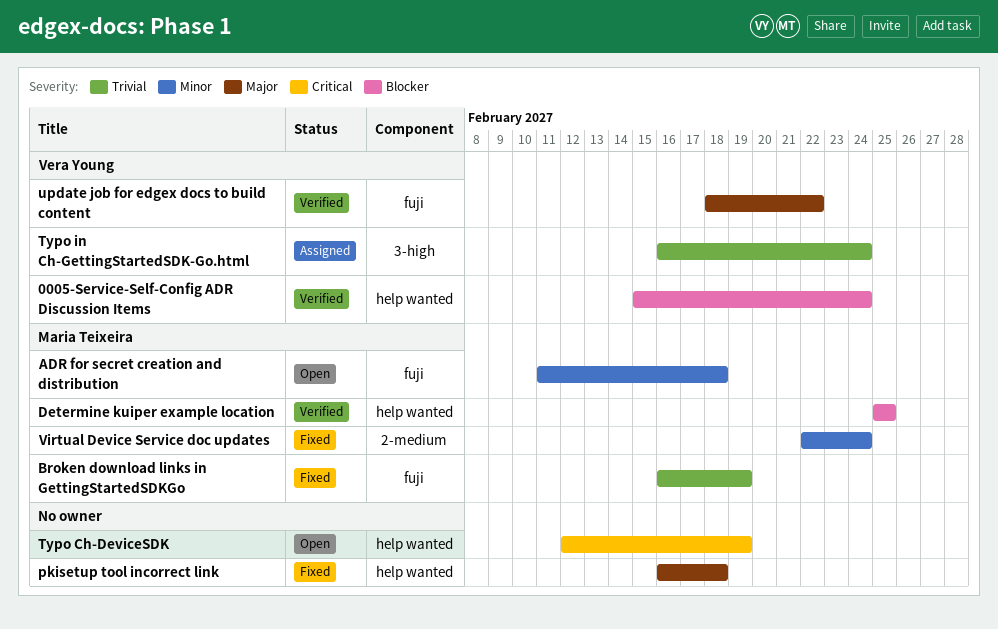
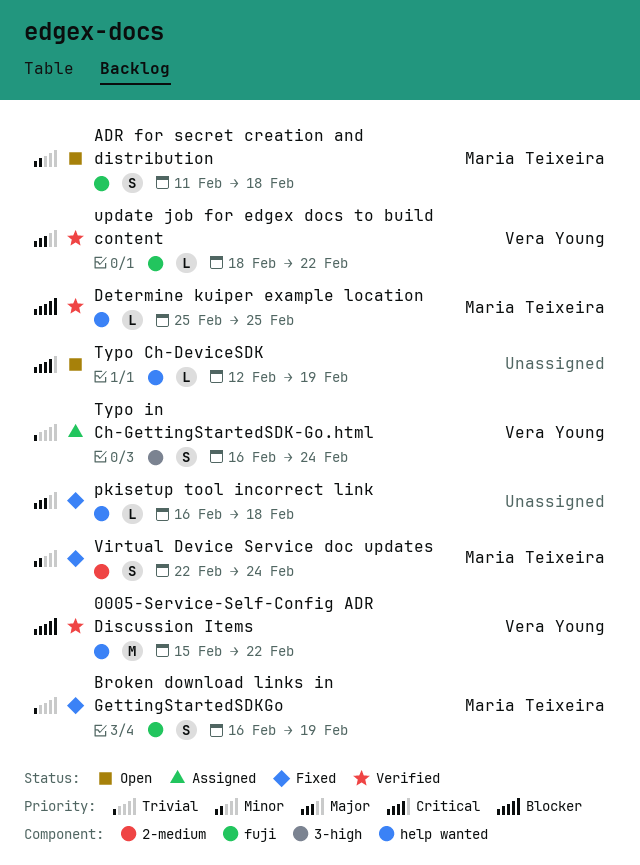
0005-Service-Self-Config ADR Discussion Items, due: Feb 24 -> Feb 22

